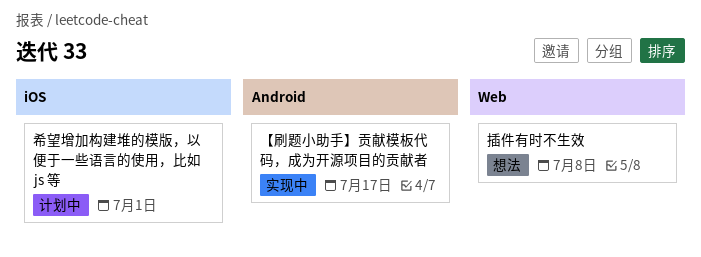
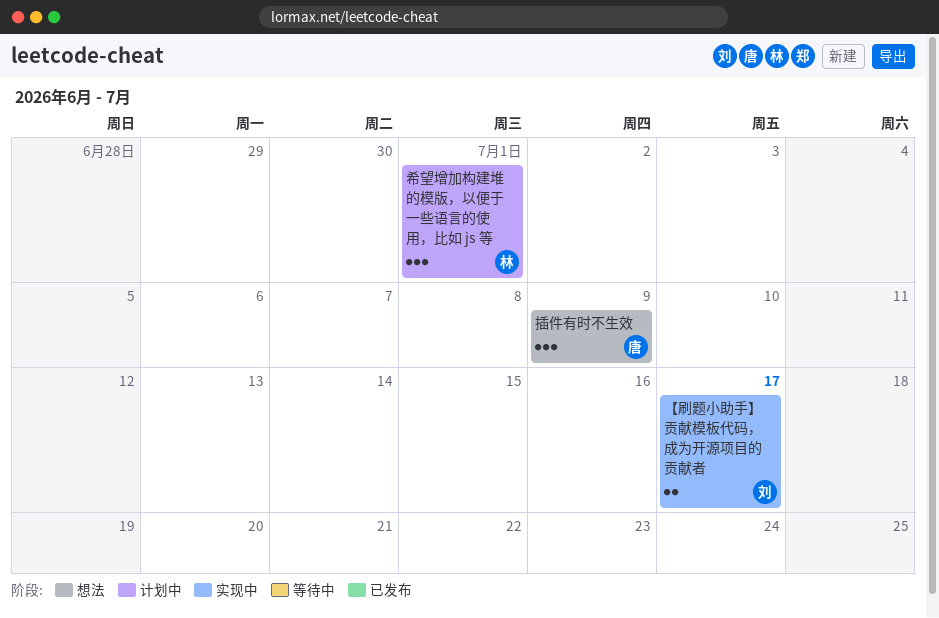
插件有时不生效, due: Jul 8 -> Jul 9

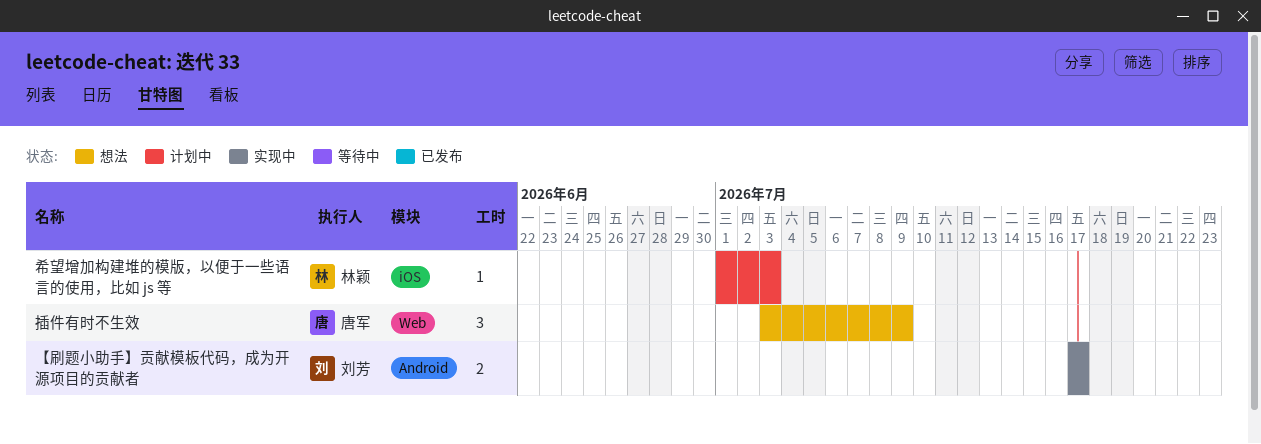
希望增加构建堆的模版，以便于一些语言的使用，比如 js 等, estimate: 3 -> 1
希望增加构建堆的模版，以便于一些语言的使用，比如 js 等, due: Jul 1 -> Jul 3

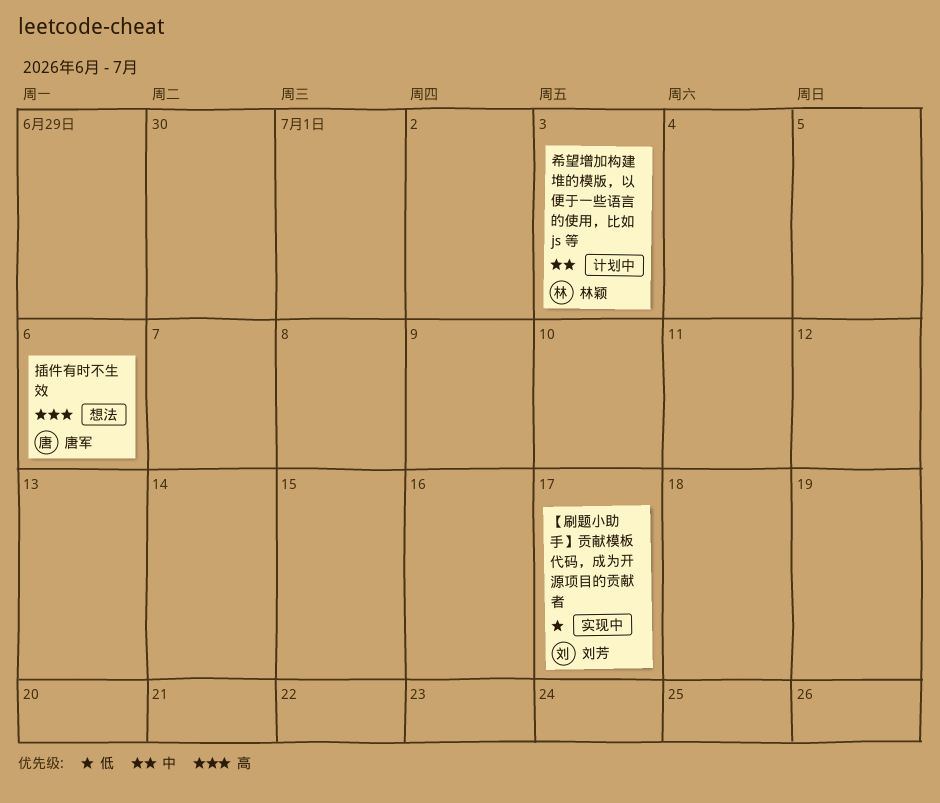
插件有时不生效, due: Jul 9 -> Jul 6

